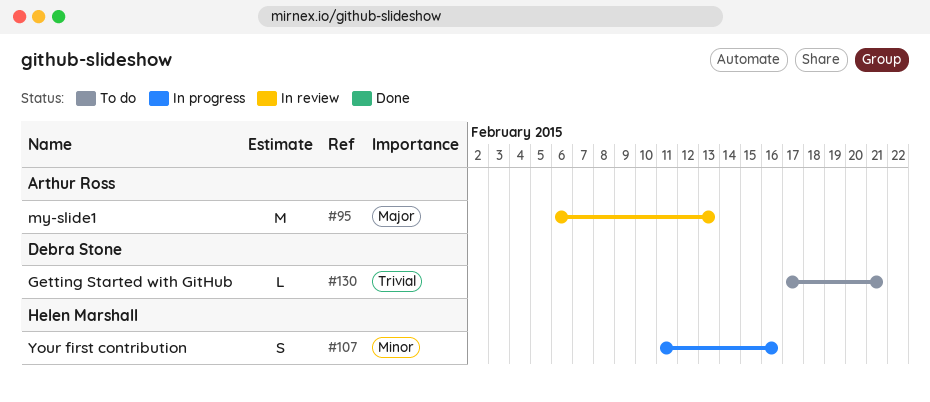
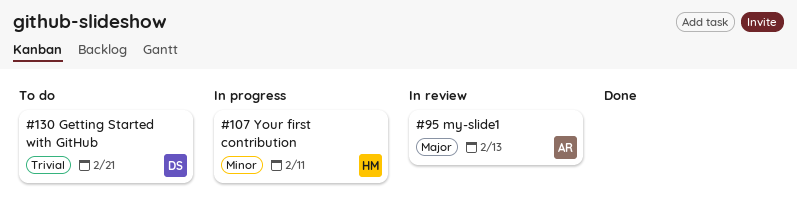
#107, due: Feb 16 -> Feb 11

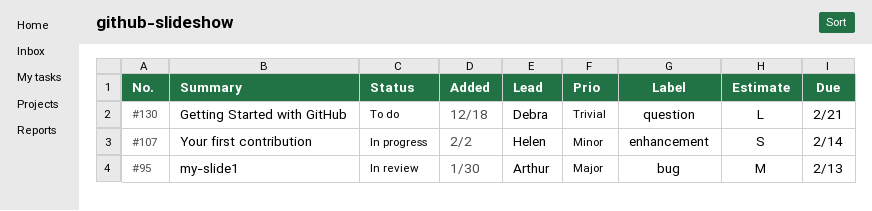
#107, due: Feb 11 -> Feb 14

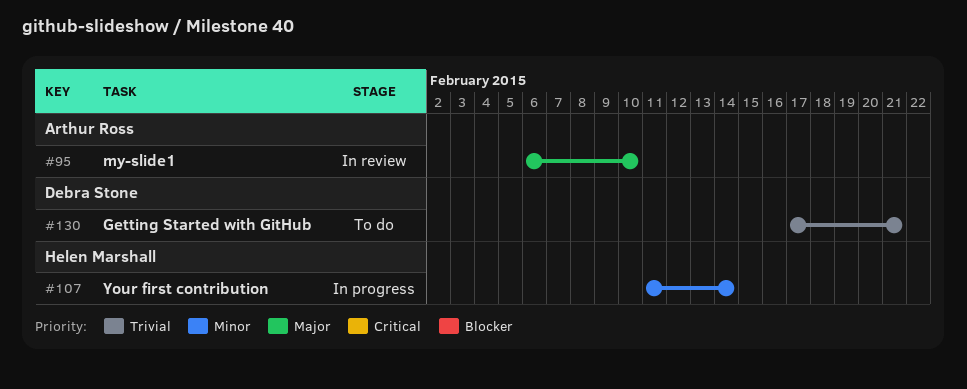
#95, due: Feb 13 -> Feb 10

